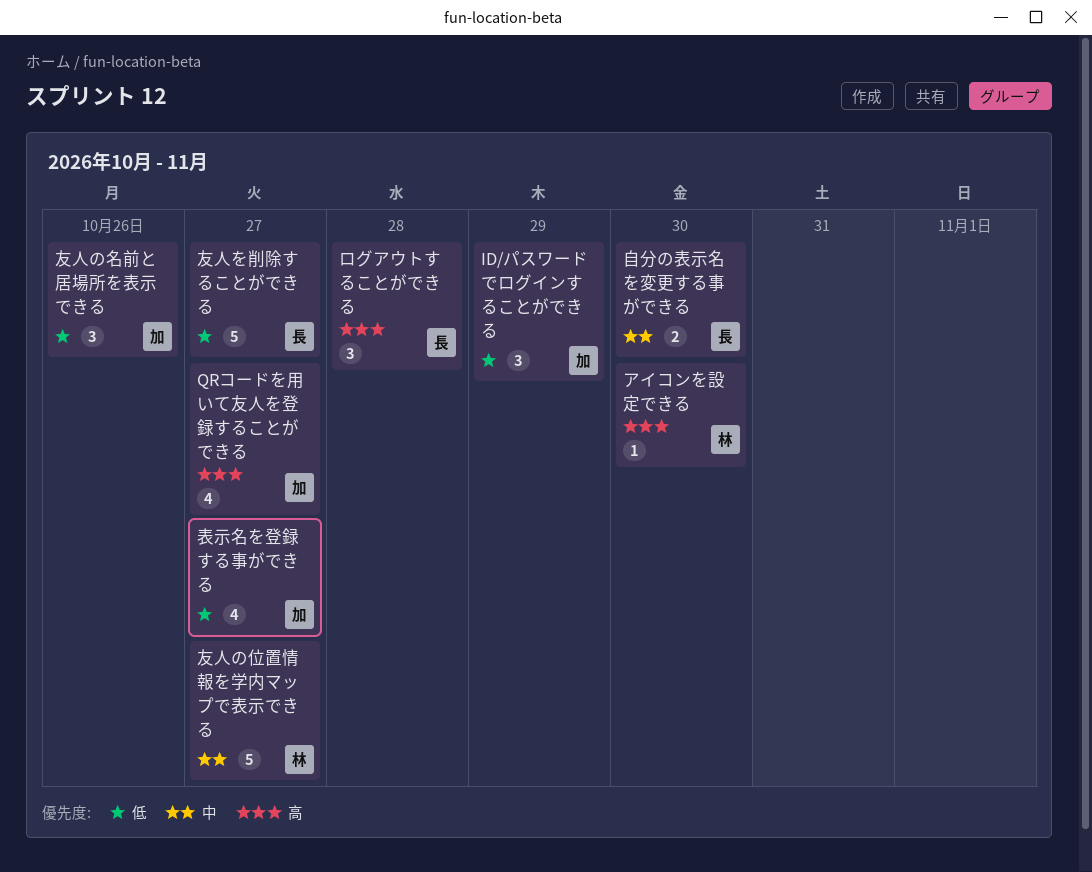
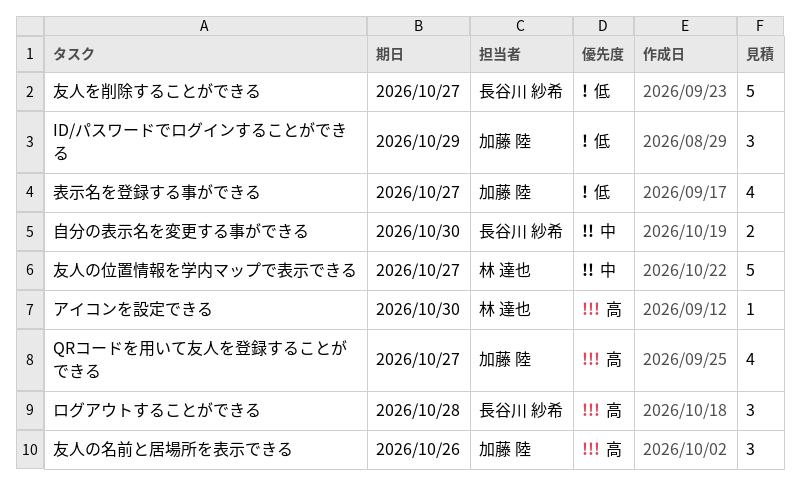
友人の名前と居場所を表示できる, priority: 低 -> 高

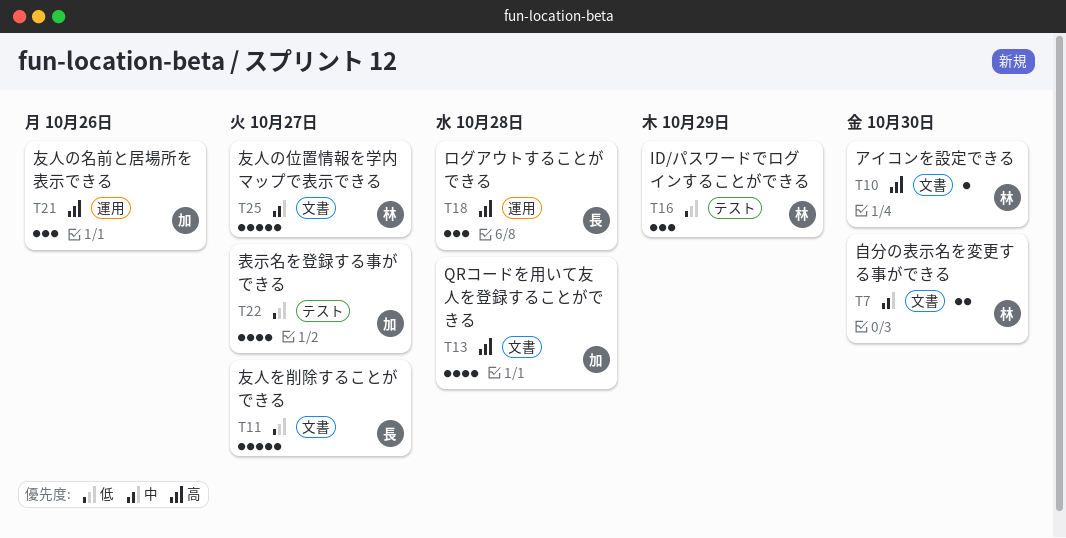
ID/パスワードでログインすることができる, owner: 加藤 陸 -> 林 達也
QRコードを用いて友人を登録することができる, due: Oct 27 -> Oct 28
自分の表示名を変更する事ができる, owner: 長谷川 紗希 -> 林 達也

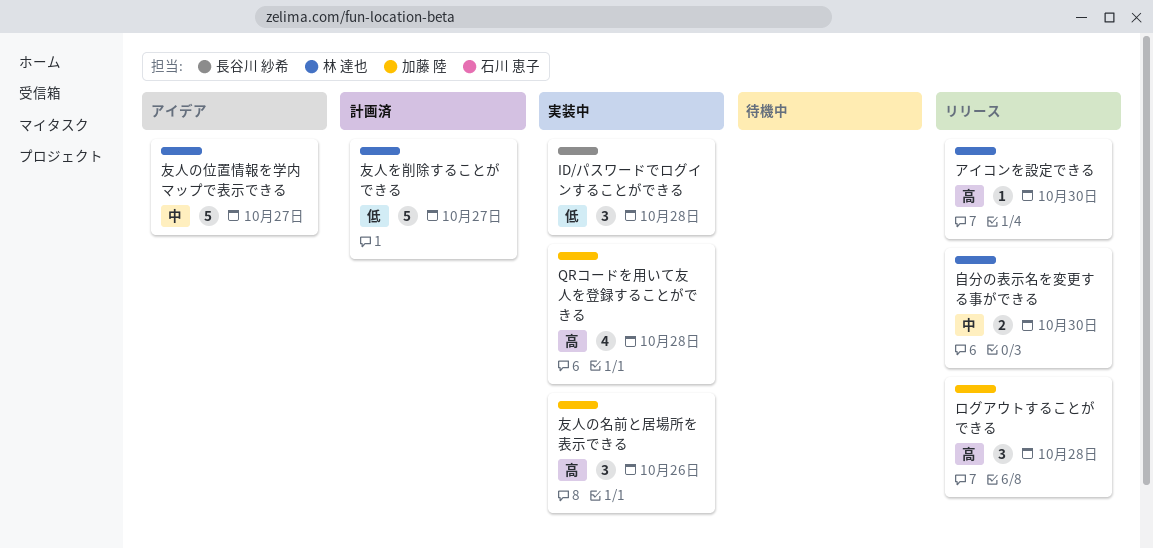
ID/パスワードでログインすることができる, owner: 林 達也 -> 長谷川 紗希
ID/パスワードでログインすることができる, due: Oct 29 -> Oct 28
ログアウトすることができる, owner: 長谷川 紗希 -> 加藤 陸
友人を削除することができる, owner: 長谷川 紗希 -> 林 達也
表示名を登録する事ができる: present -> none

